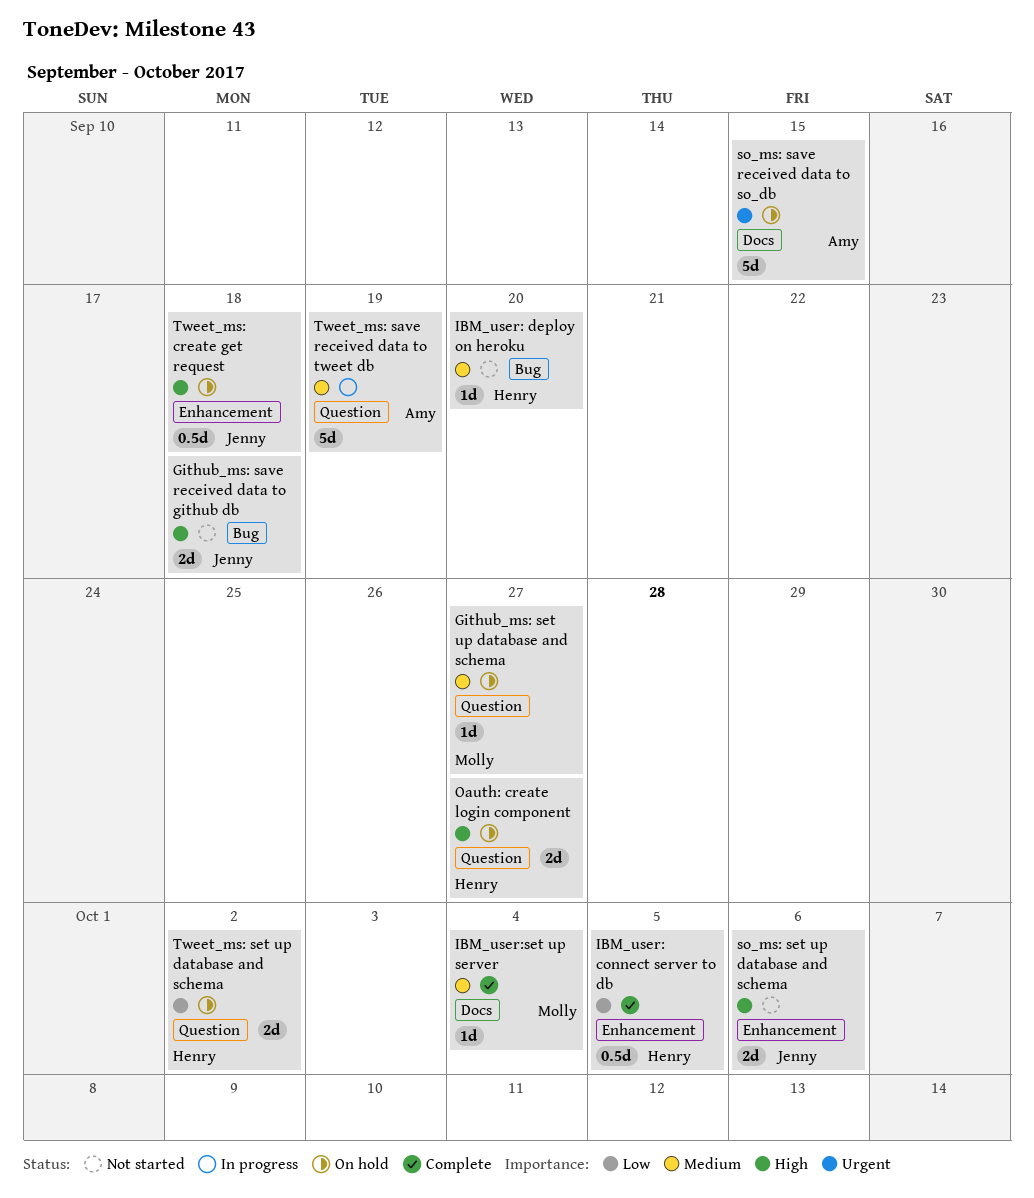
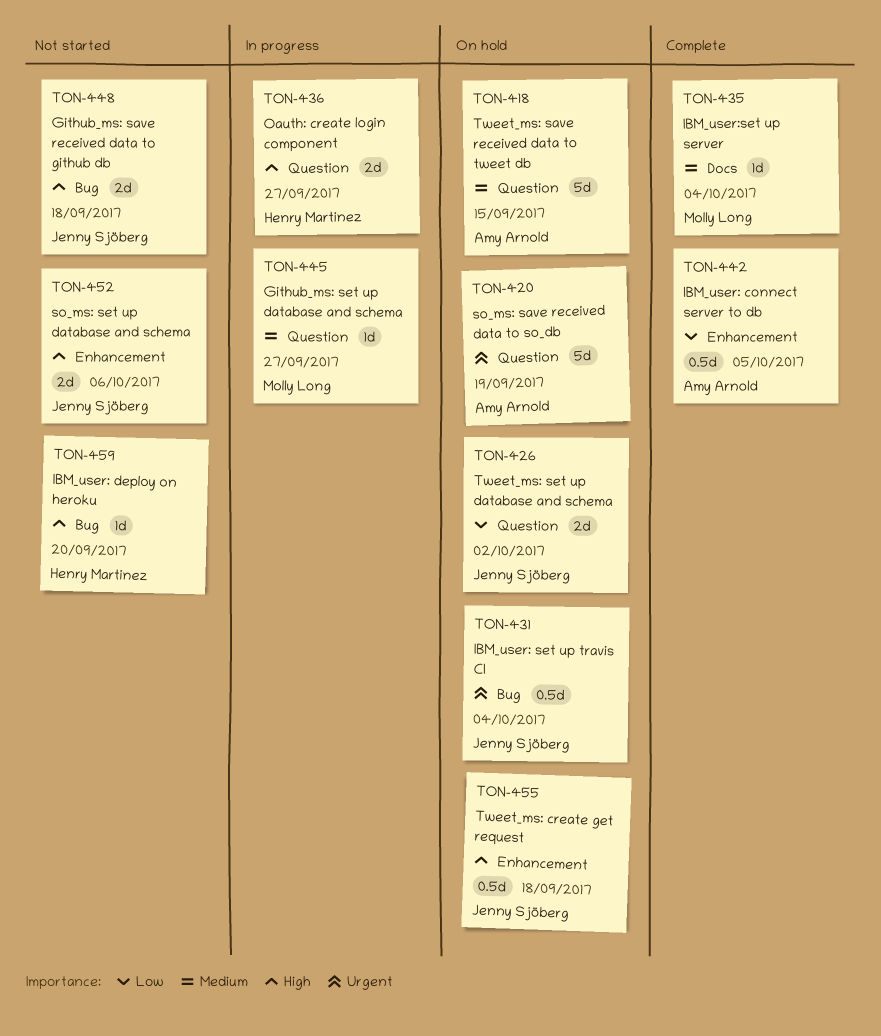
Github_ms: set up database and schema, status: On hold -> In progress
IBM_user: connect server to db, owner: Henry Martinez -> Amy Arnold
IBM_user: deploy on heroku, priority: Medium -> High
IBM_user: set up travis CI: none -> present
Oauth: create login component, status: On hold -> In progress
so_ms: save received data to so_db, label: Docs -> Question
so_ms: save received data to so_db, due: Sep 15 -> Sep 19
Tweet_ms: save received data to tweet db, status: In progress -> On hold
Tweet_ms: save received data to tweet db, due: Sep 19 -> Sep 15
Tweet_ms: set up database and schema, owner: Henry Martinez -> Jenny Sjöberg

